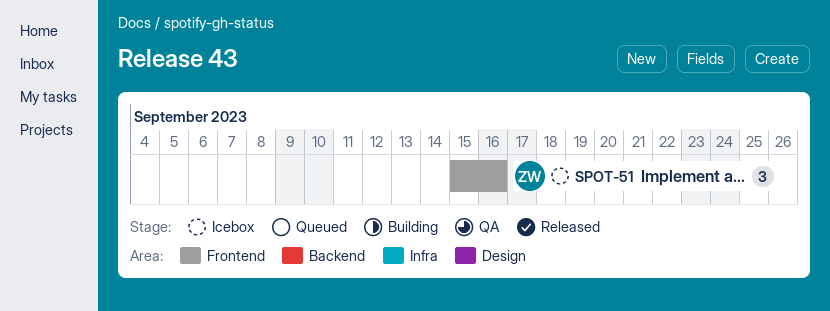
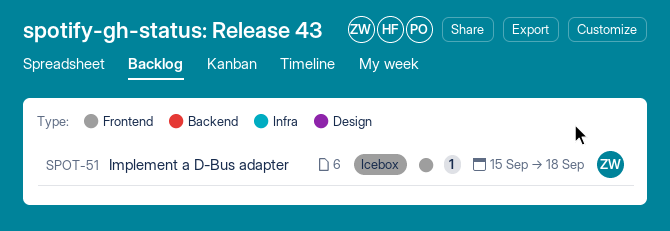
SPOT-51, estimate: 3 -> 1
SPOT-51, due: Sep 16 -> Sep 18

